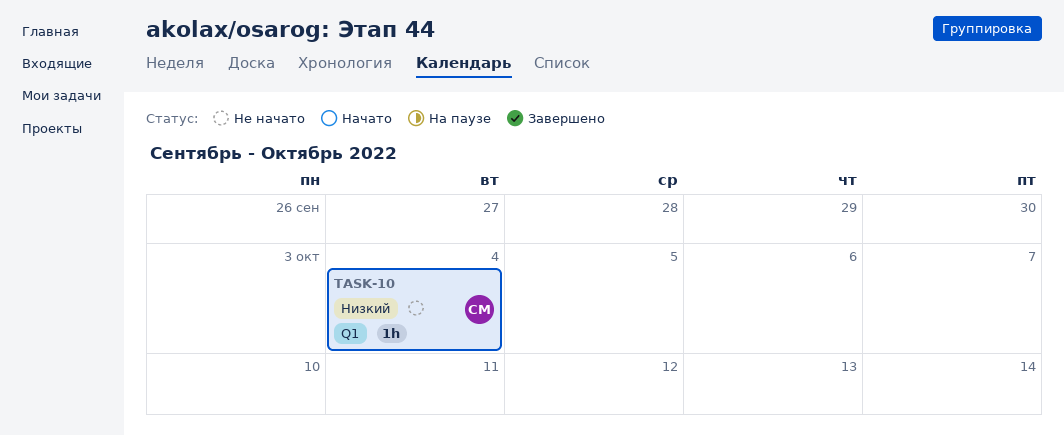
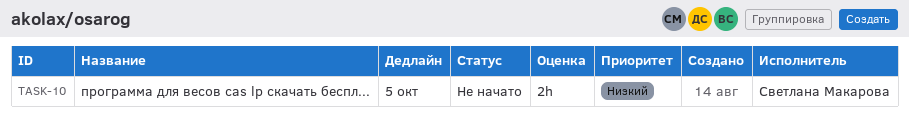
TASK-10, estimate: 1h -> 2h
TASK-10, due: Oct 4 -> Oct 5

